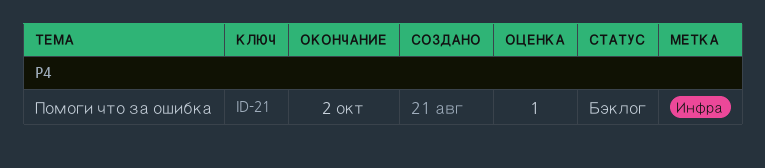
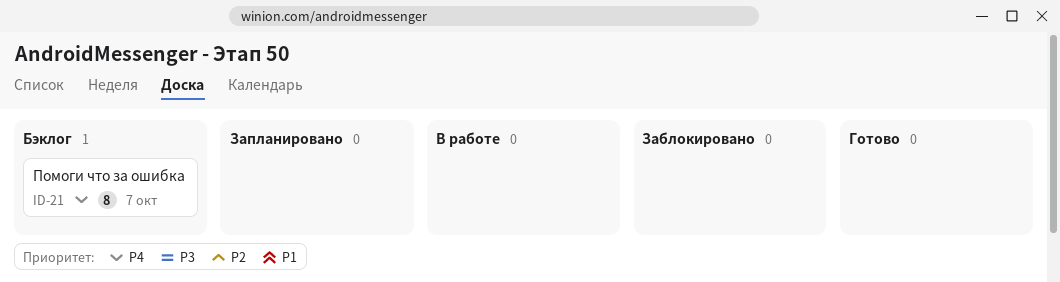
ID-21, estimate: 1 -> 8
ID-21, due: Oct 2 -> Oct 7

